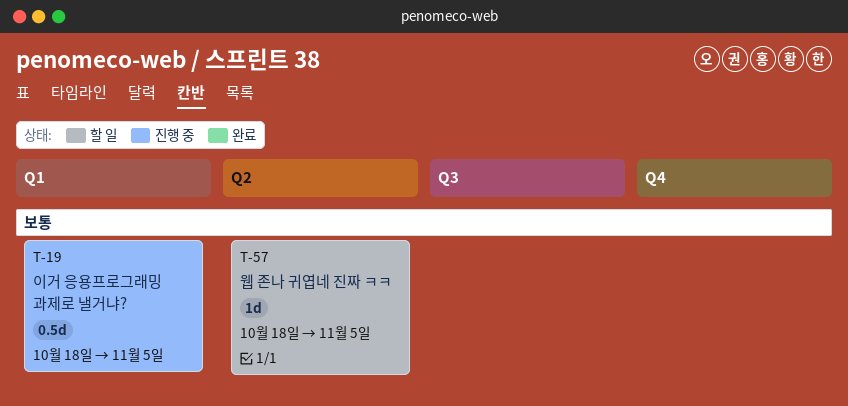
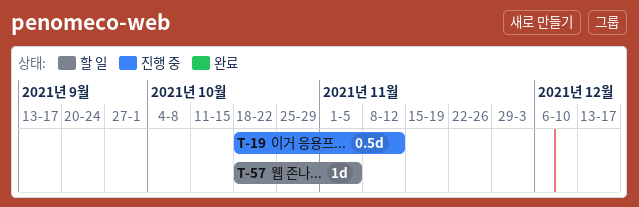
T-19, due: Nov 5 -> Nov 12

